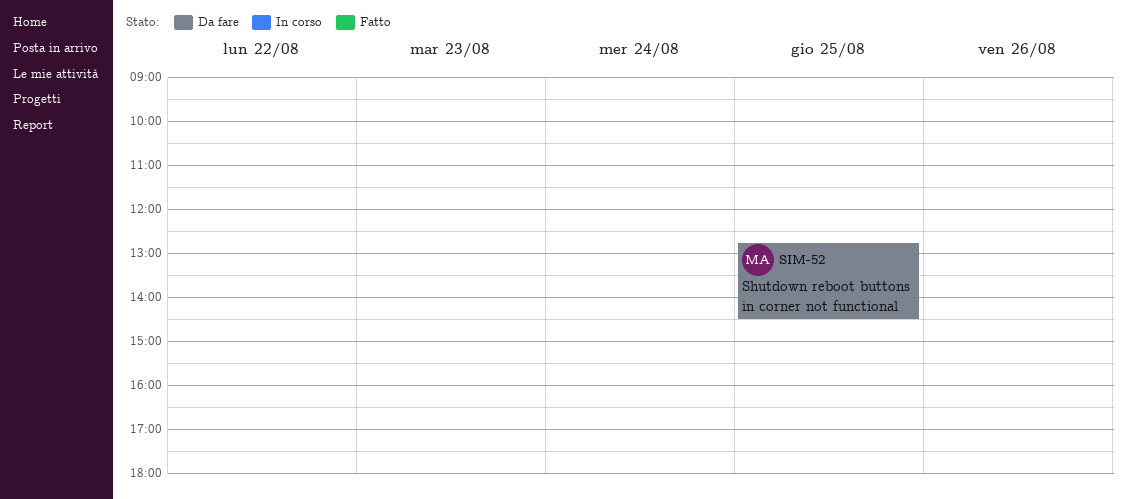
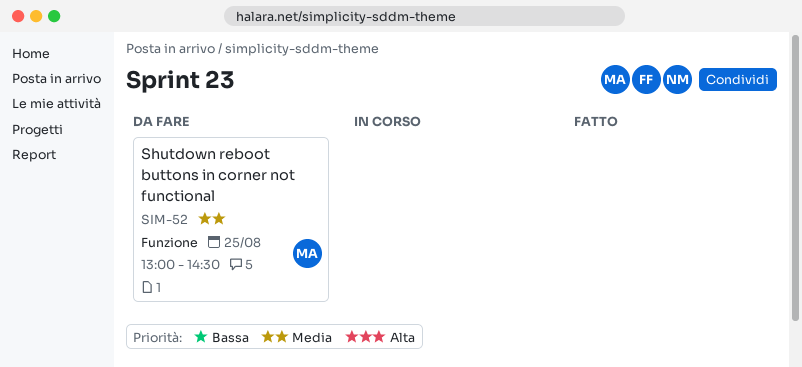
SIM-52, begins: 12:45 -> 13:00

